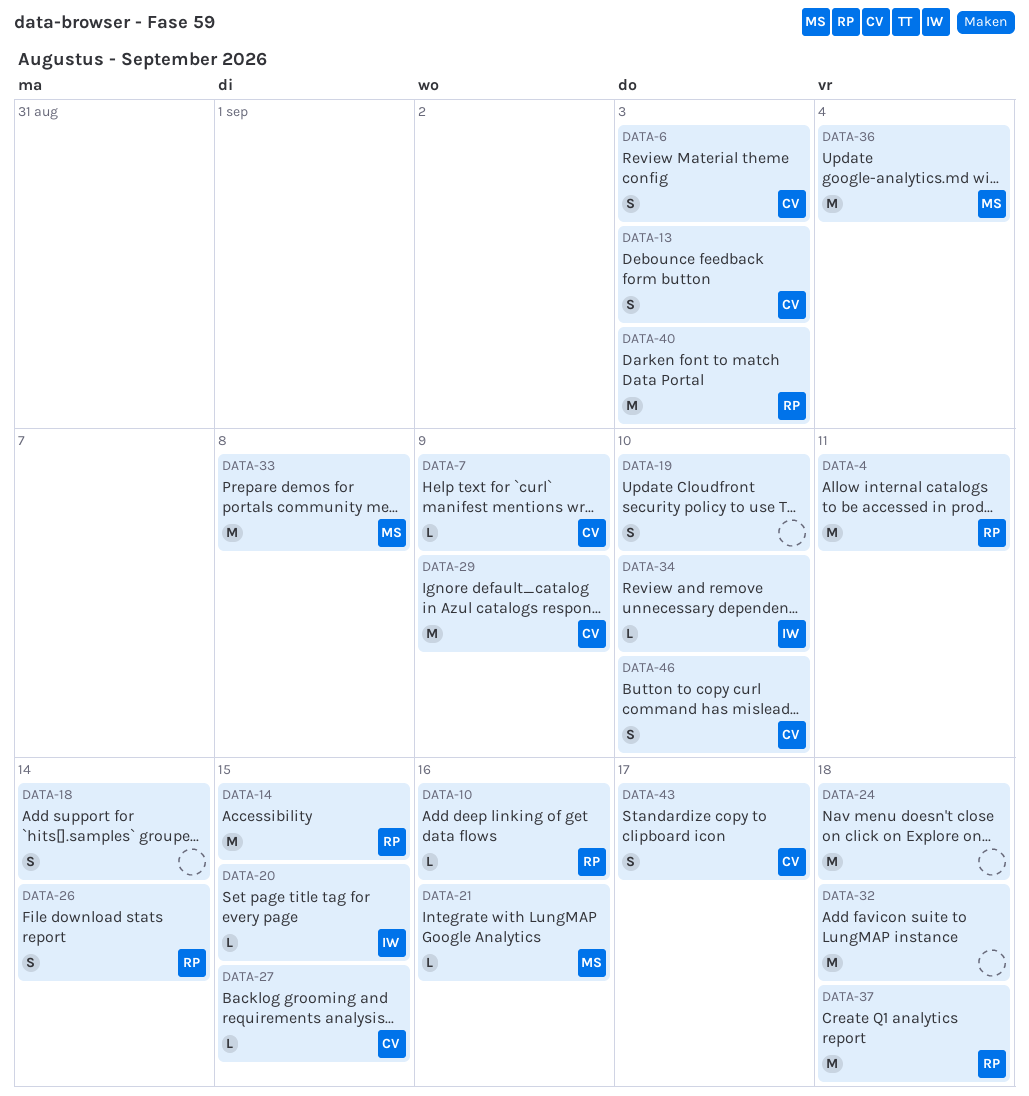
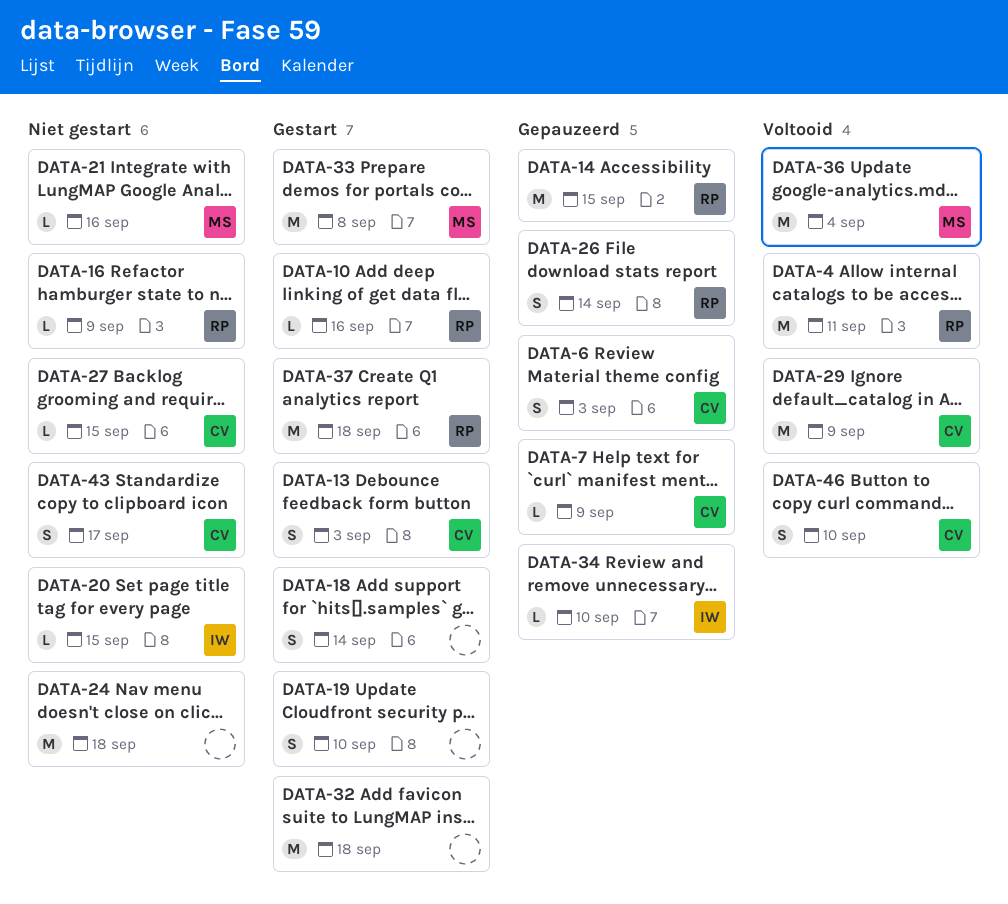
DATA-16: none -> present
DATA-40: present -> none

